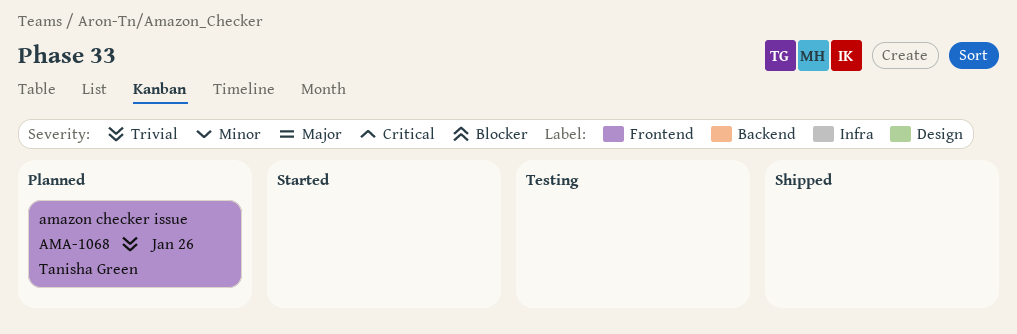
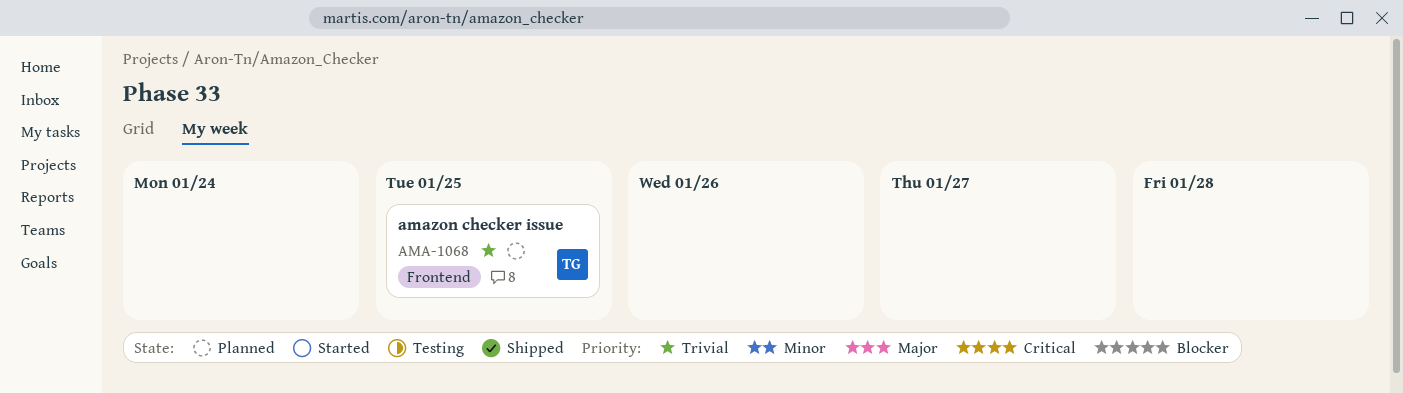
AMA-1068, due: Jan 26 -> Jan 25

